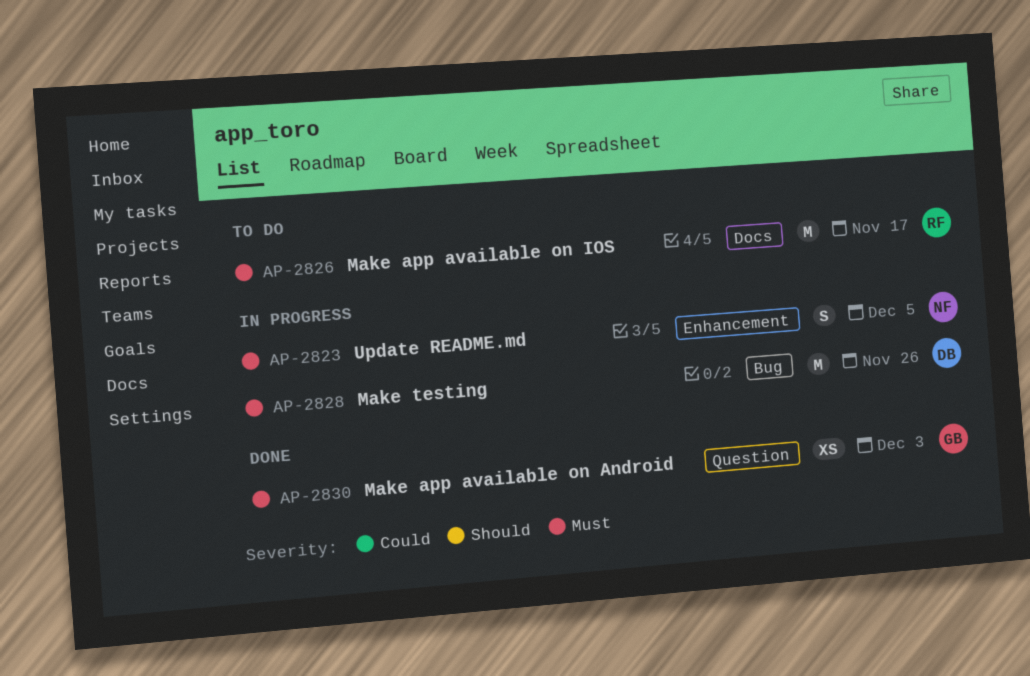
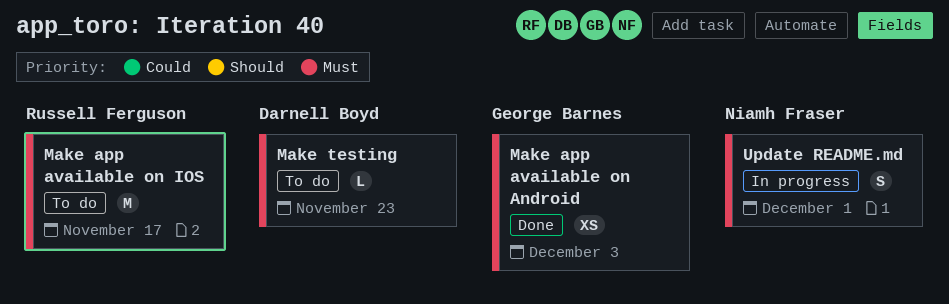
Make testing, status: In progress -> To do
Make testing, estimate: M -> L
Make testing, due: Nov 26 -> Nov 23
Update README.md, due: Dec 5 -> Dec 1

